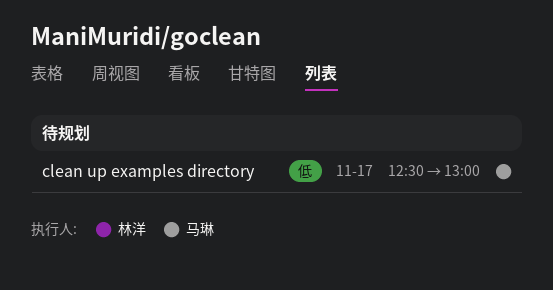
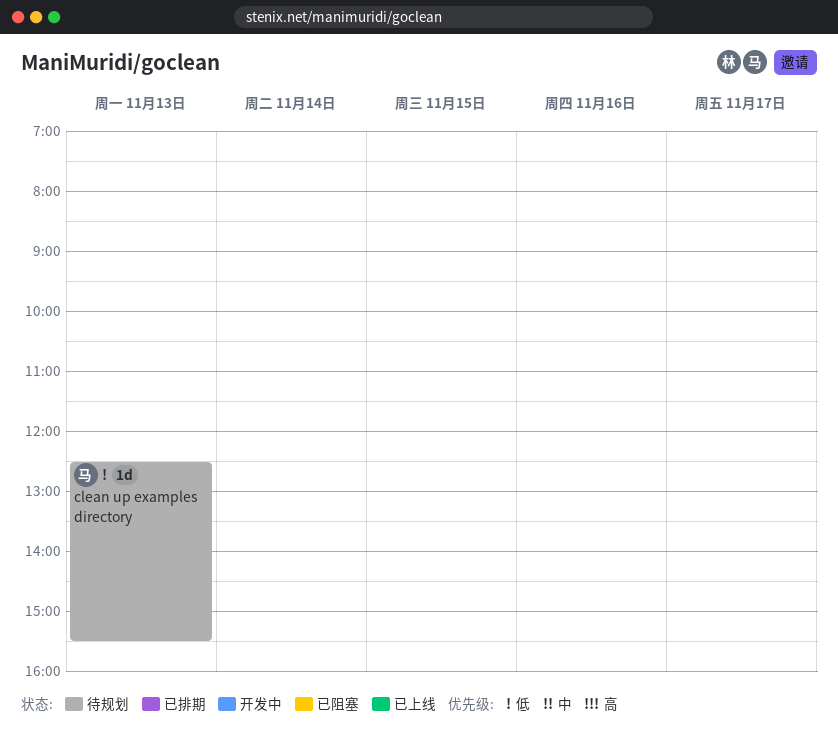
clean up examples directory, day: Nov 17 -> Nov 13
clean up examples directory, ends: 13:00 -> 15:30

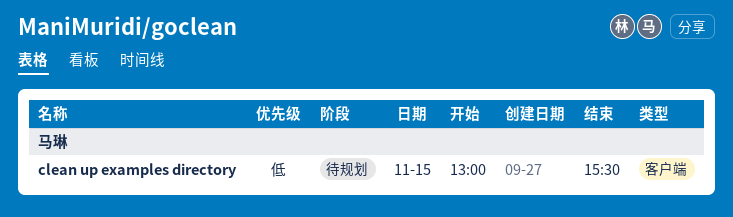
clean up examples directory, day: Nov 13 -> Nov 15
clean up examples directory, begins: 12:30 -> 13:00

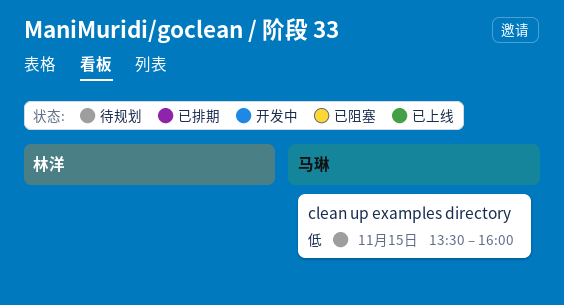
clean up examples directory, begins: 13:00 -> 13:30
clean up examples directory, ends: 15:30 -> 16:00

